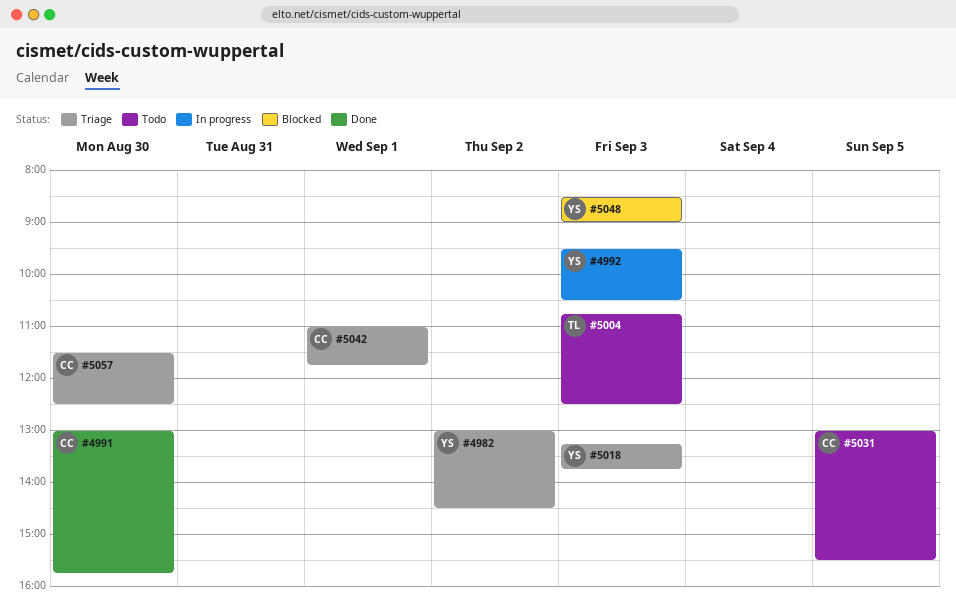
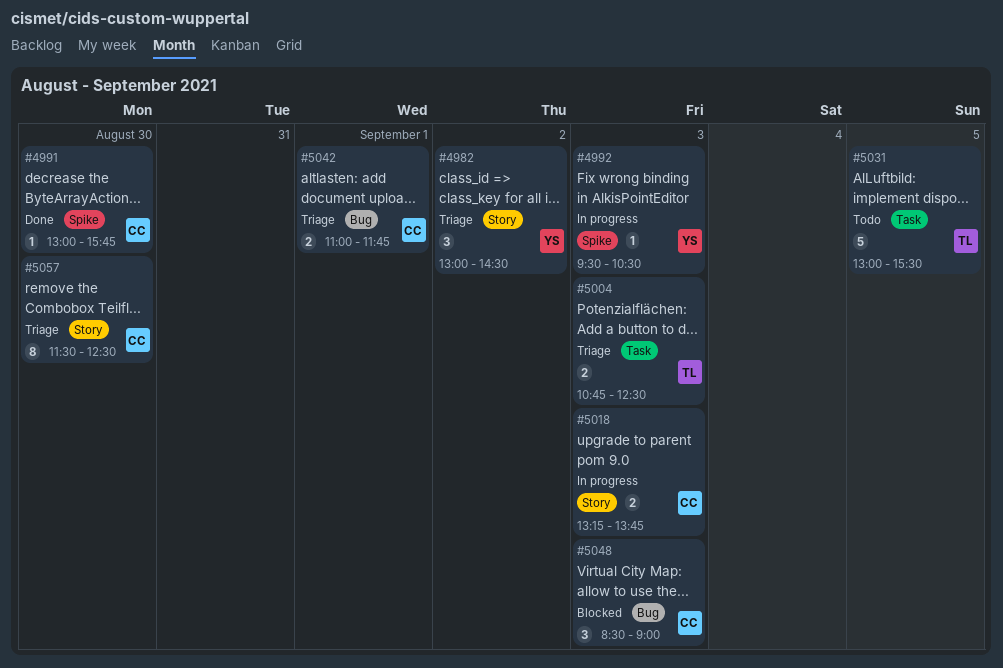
#5004, status: Todo -> Triage
#5018, status: Triage -> In progress
#5018, owner: YS -> CC
#5031, owner: CC -> TL
#5048, owner: YS -> CC

